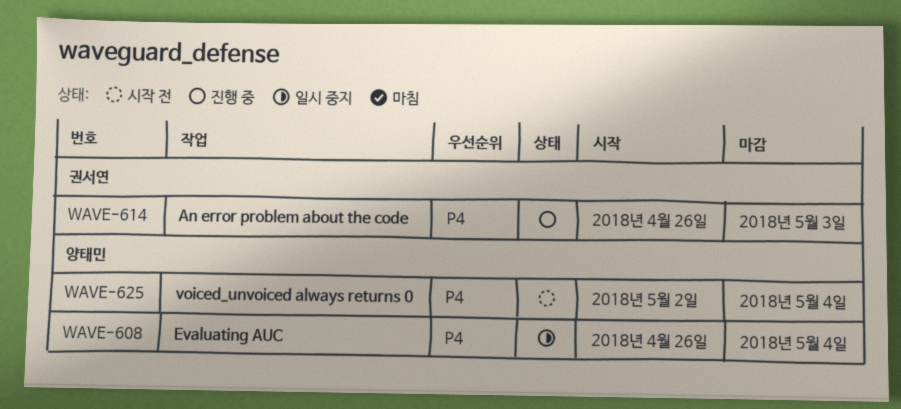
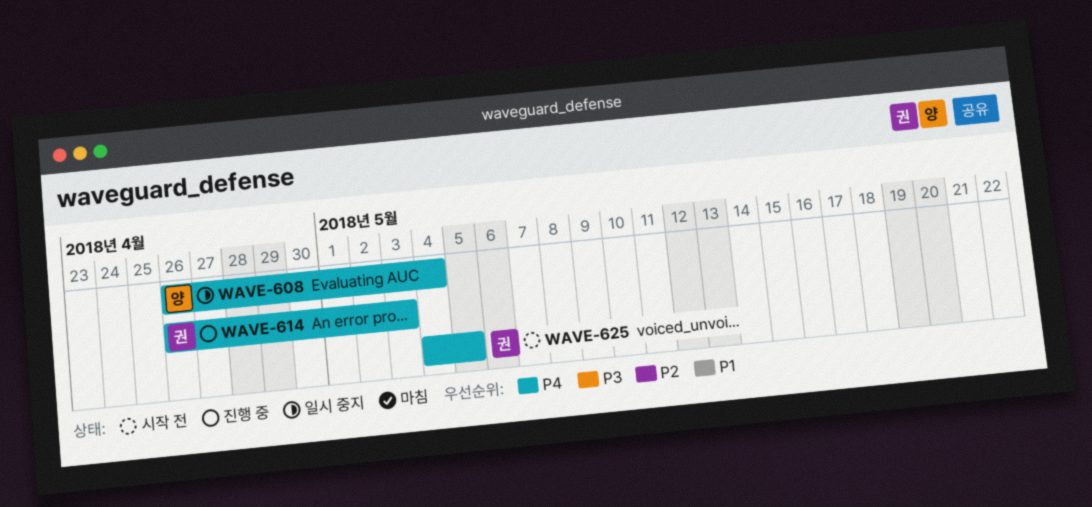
WAVE-625, owner: 양태민 -> 권서연
WAVE-625, start: May 2 -> May 4
WAVE-625, due: May 4 -> May 5

